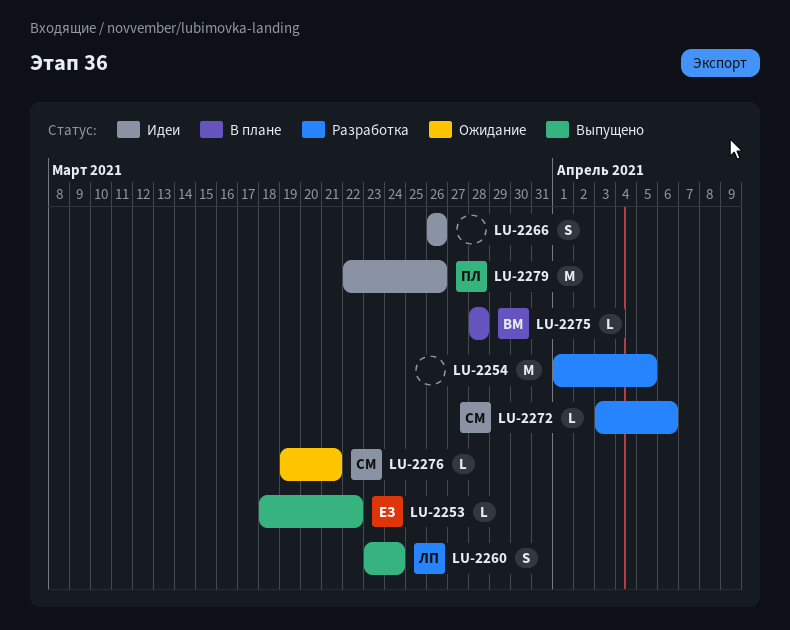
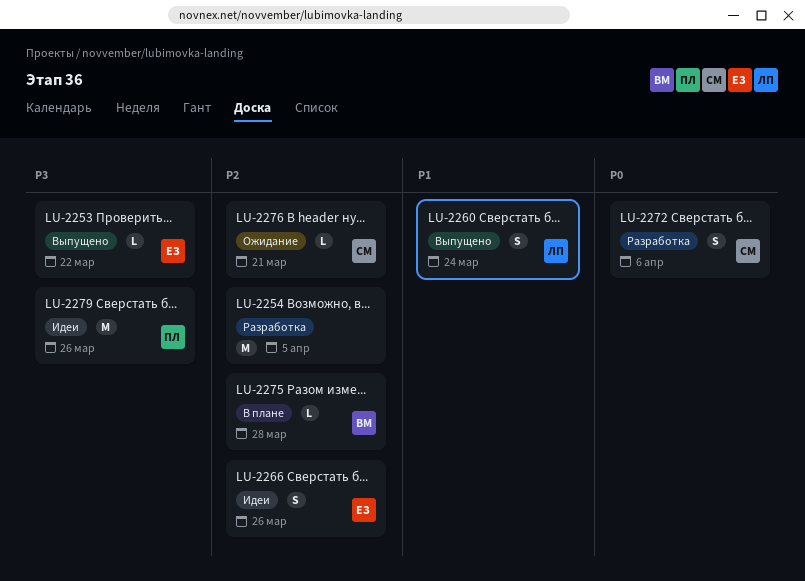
LU-2266, owner: none -> ЕЗ
LU-2272, estimate: L -> S

